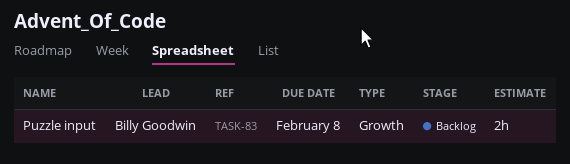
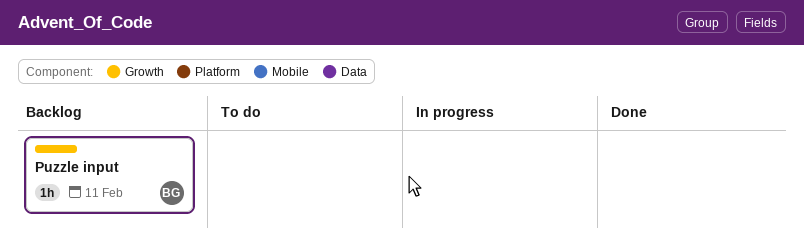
Puzzle input, estimate: 2h -> 1h
Puzzle input, due: Feb 8 -> Feb 11

